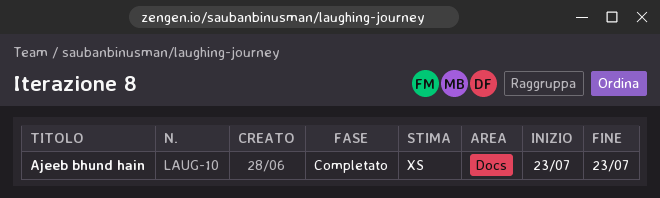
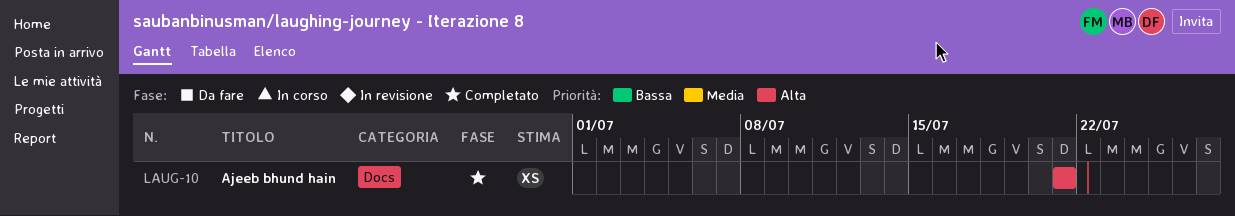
LAUG-10, start: Jul 23 -> Jul 21
LAUG-10, due: Jul 23 -> Jul 21

